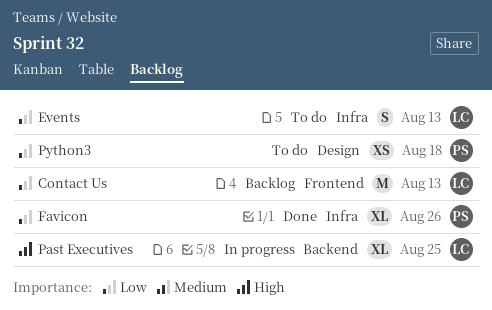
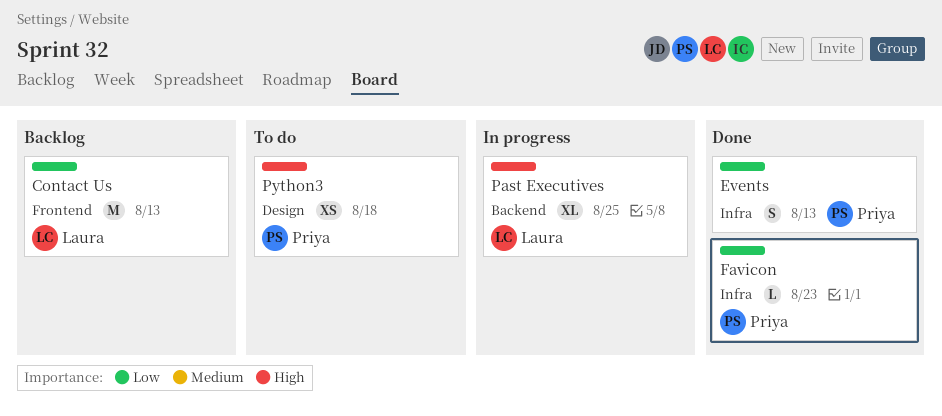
Events, status: To do -> Done
Events, owner: Laura -> Priya
Favicon, estimate: XL -> L
Favicon, due: Aug 26 -> Aug 23
Python3, priority: Low -> High

